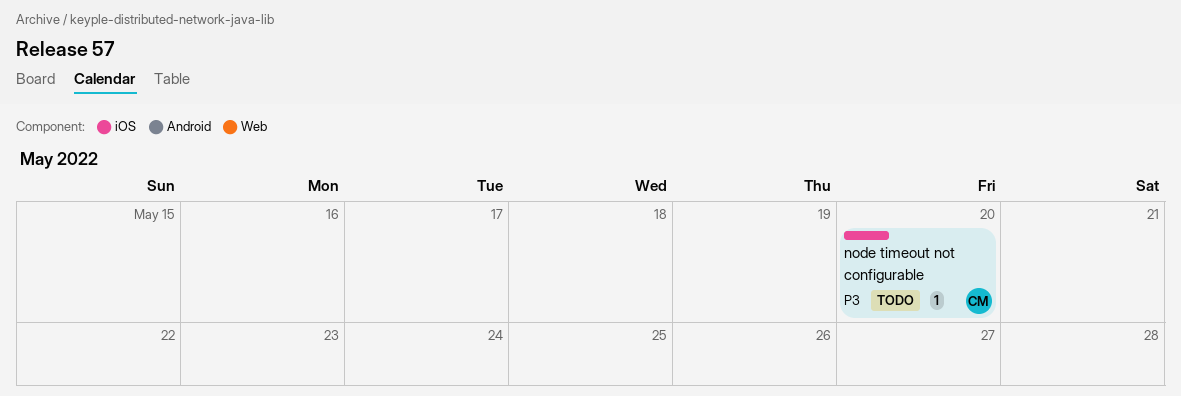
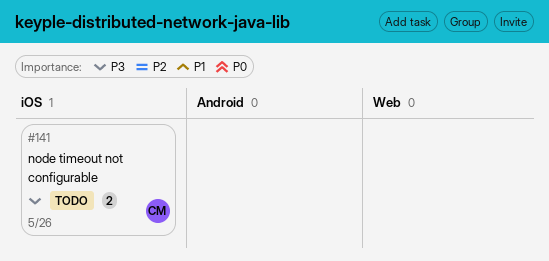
node timeout not configurable, estimate: 1 -> 2
node timeout not configurable, due: May 20 -> May 26

